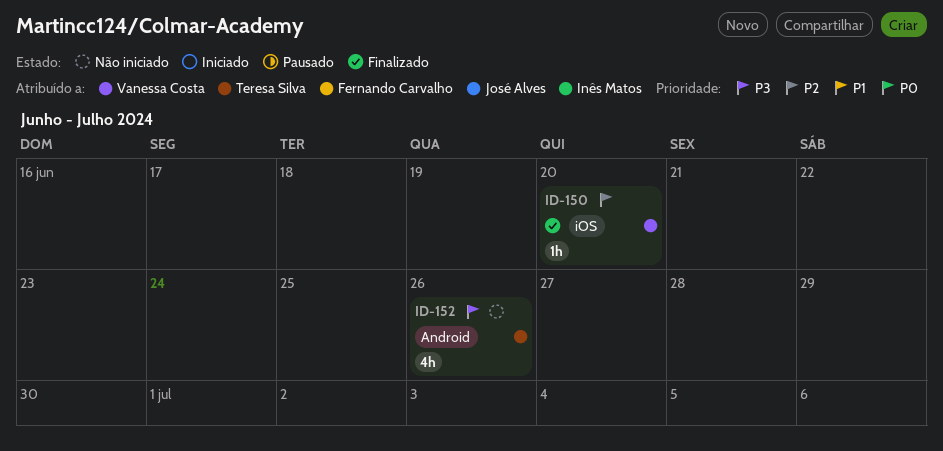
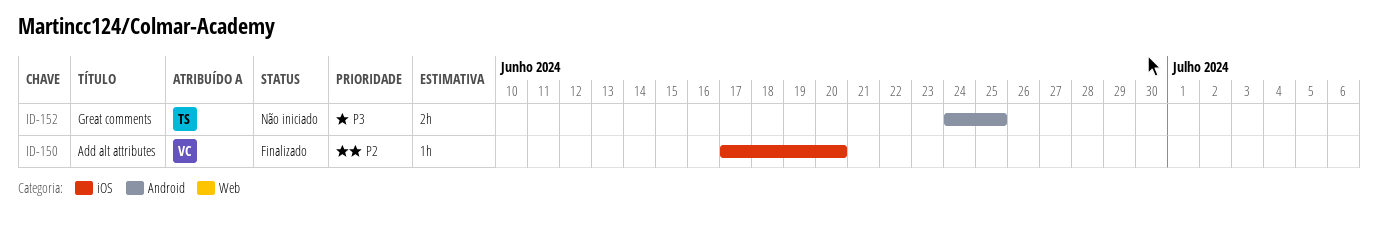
ID-152, estimate: 4h -> 2h
ID-152, due: Jun 26 -> Jun 25

